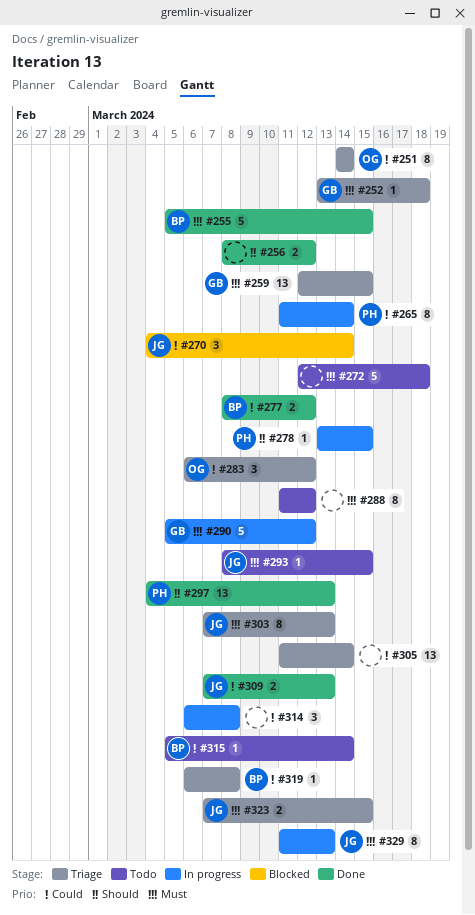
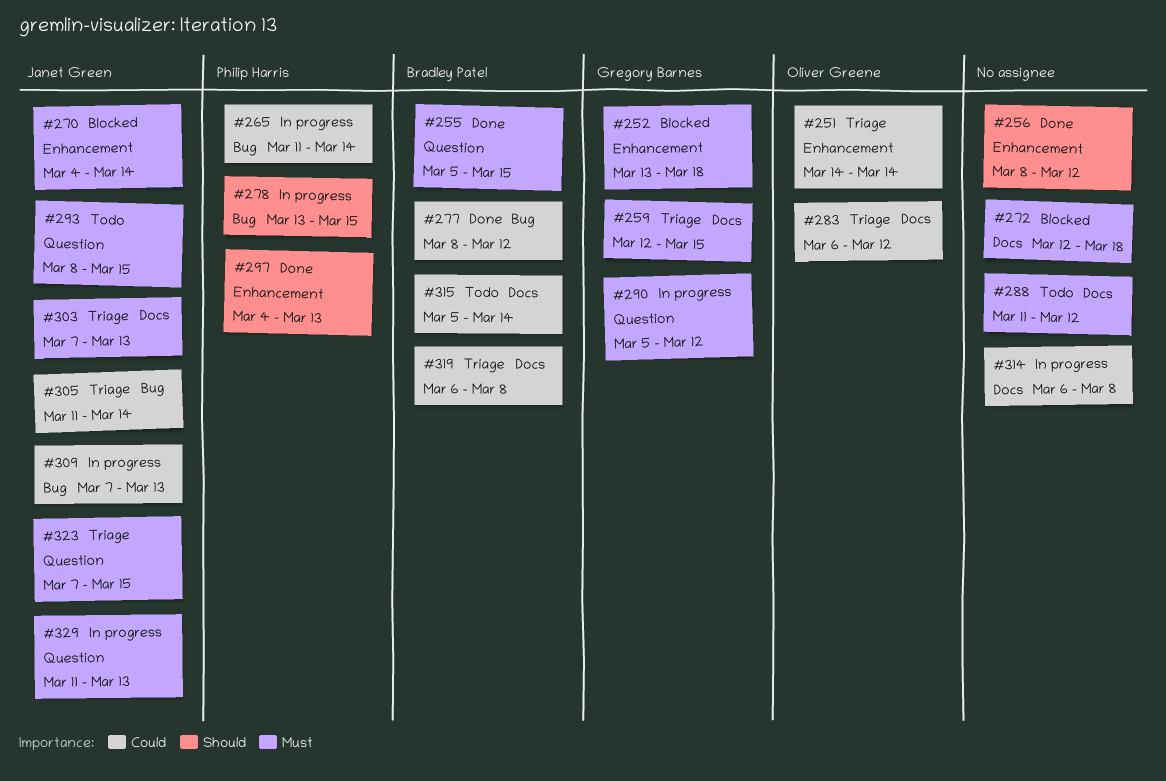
#252, status: Triage -> Blocked
#270, priority: Could -> Must
#272, status: Todo -> Blocked
#305, owner: none -> Janet Green
#309, status: Done -> In progress

